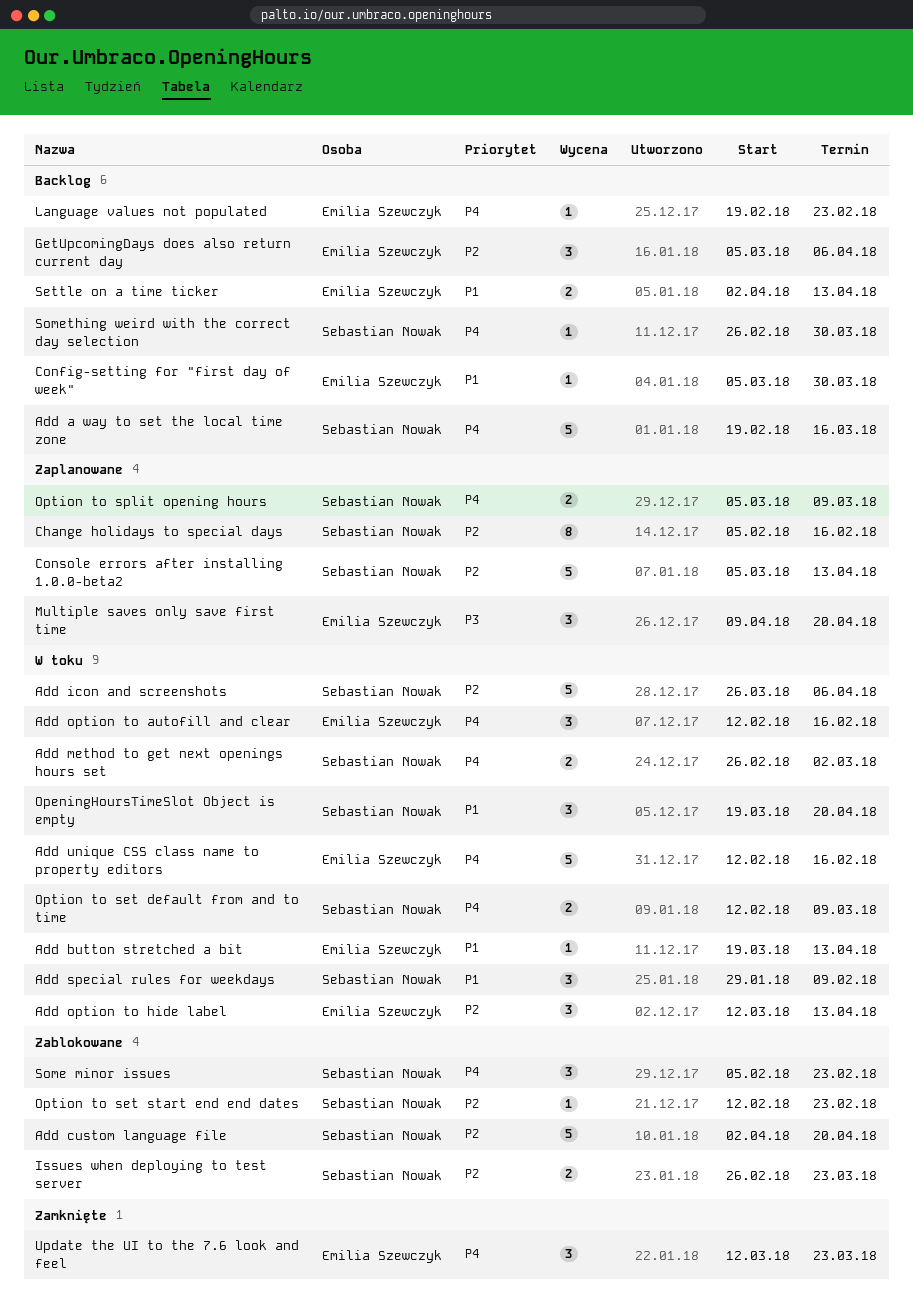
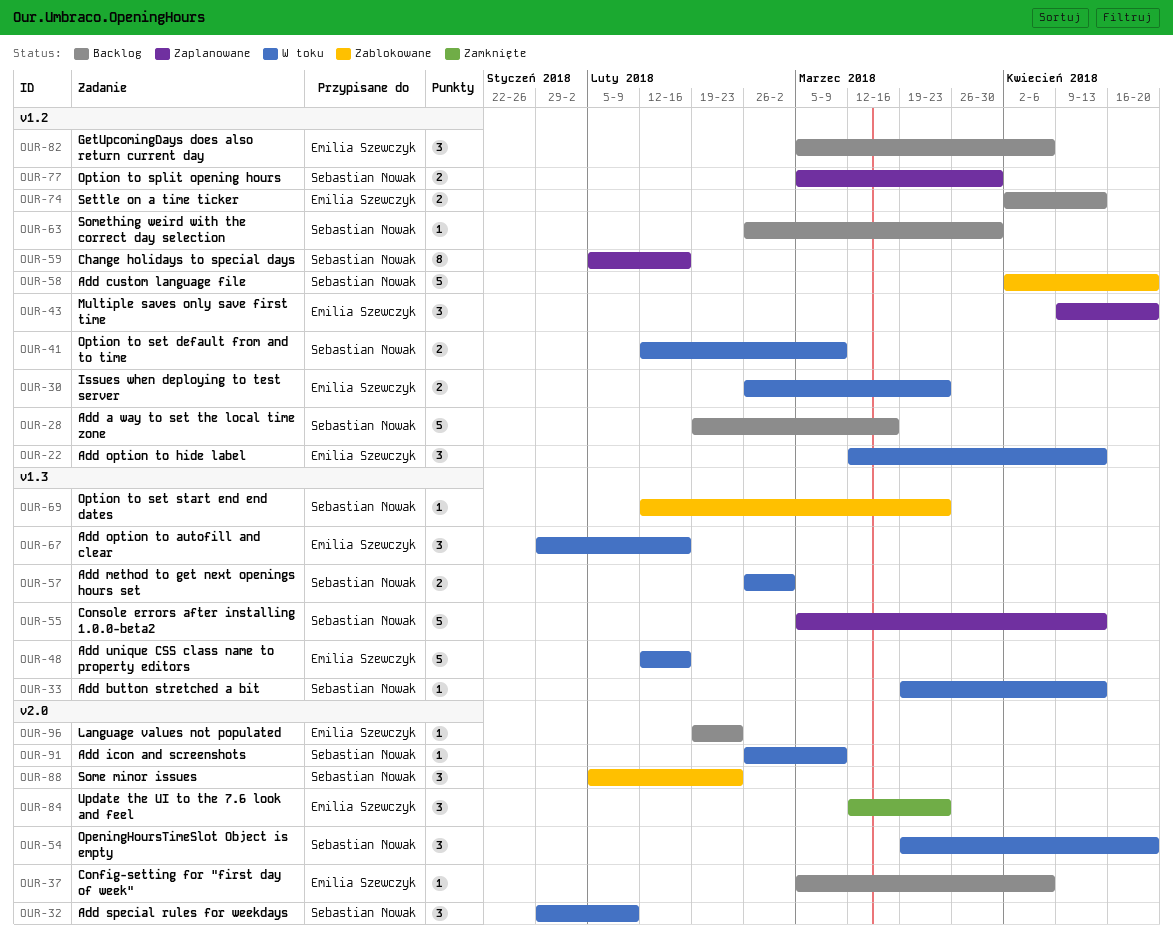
Add button stretched a bit, owner: Emilia Szewczyk -> Sebastian Nowak
Add icon and screenshots, estimate: 5 -> 1
Add icon and screenshots, start: Mar 26 -> Feb 26
Add icon and screenshots, due: Apr 6 -> Mar 9
Add option to autofill and clear, start: Feb 12 -> Jan 29
Config-setting for "first day of week", due: Mar 30 -> Apr 6
Issues when deploying to test server, status: Zablokowane -> W toku
Issues when deploying to test server, owner: Sebastian Nowak -> Emilia Szewczyk
Option to set start end end dates, due: Feb 23 -> Mar 23
Option to split opening hours, due: Mar 9 -> Mar 30

